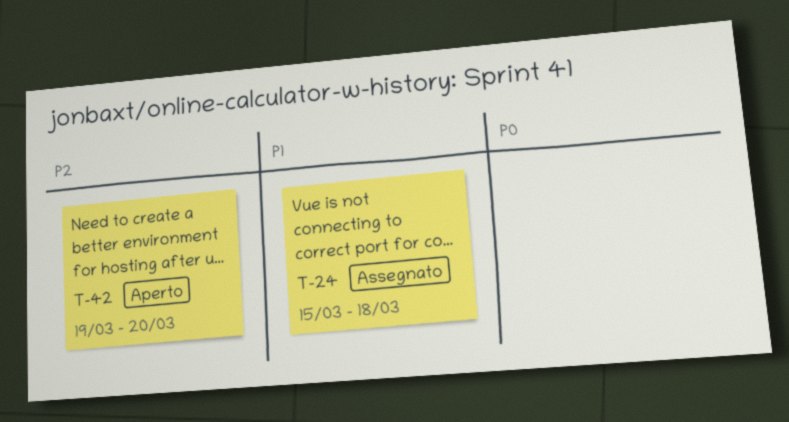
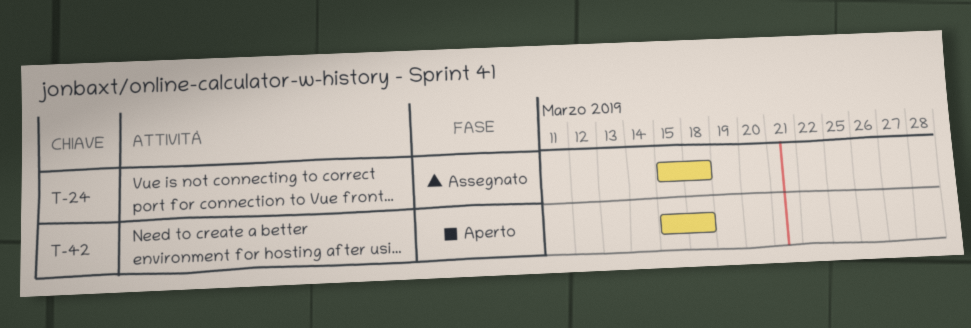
T-42, start: Mar 19 -> Mar 15
T-42, due: Mar 20 -> Mar 18

